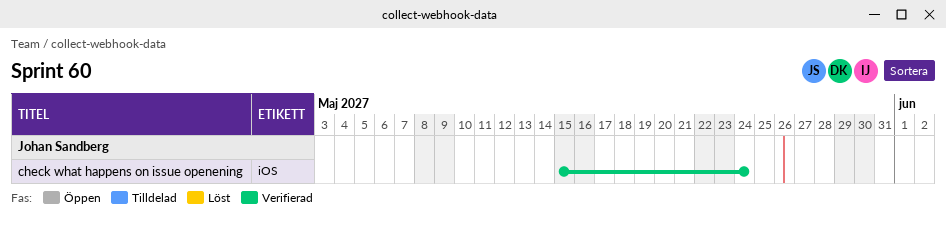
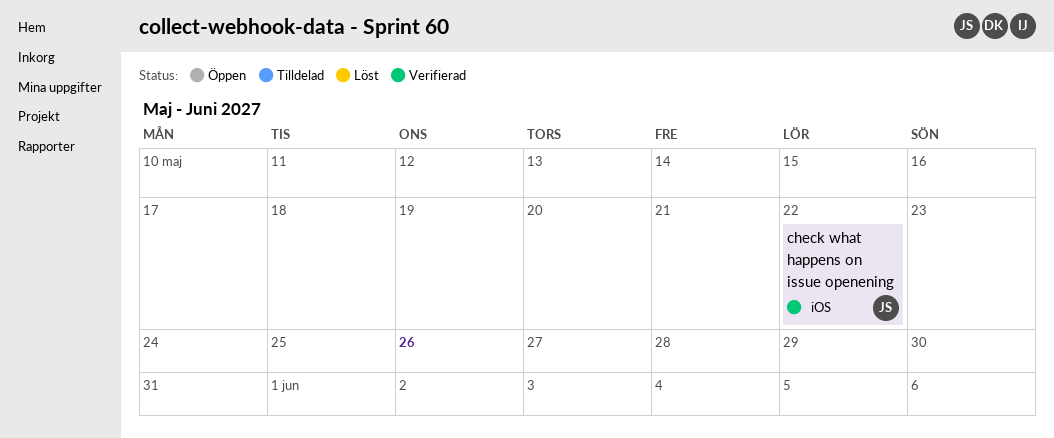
check what happens on issue openening, due: May 24 -> May 22

